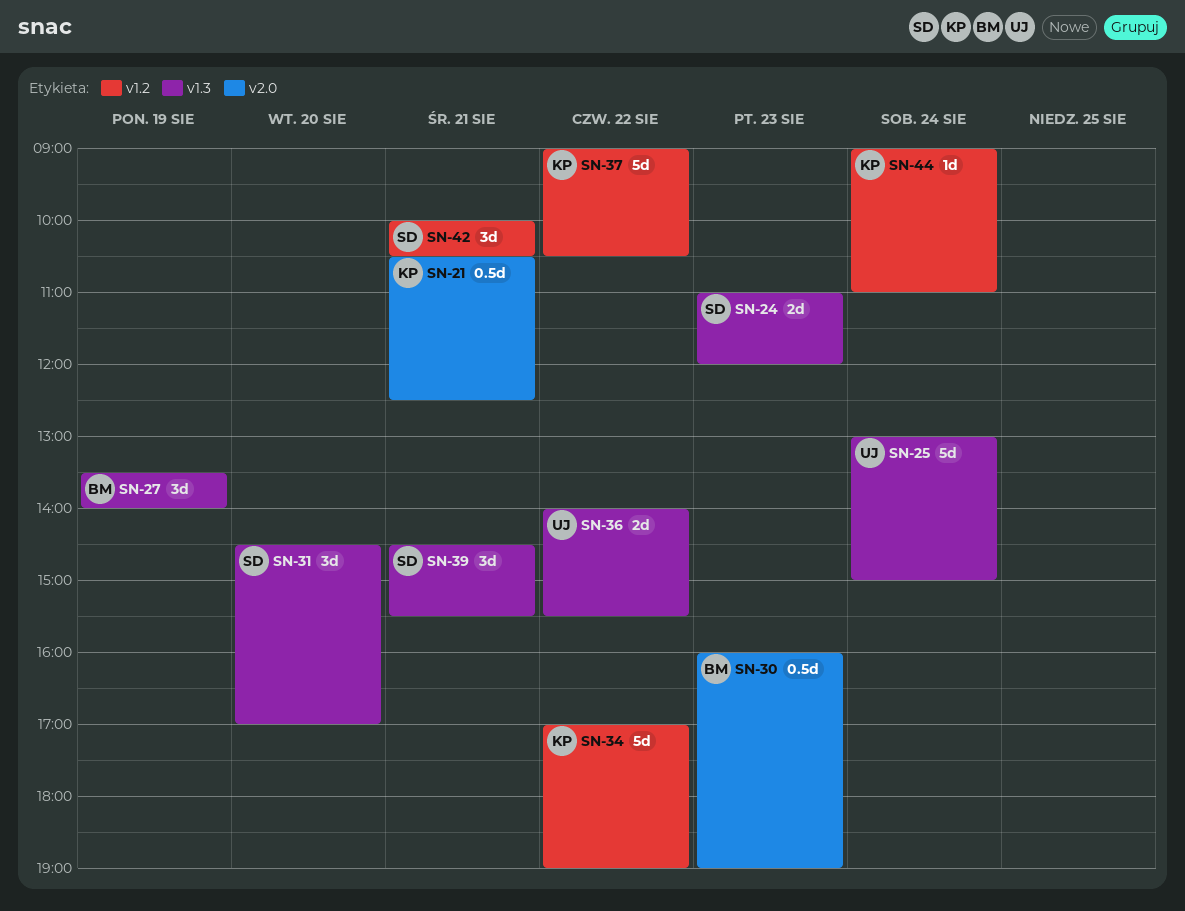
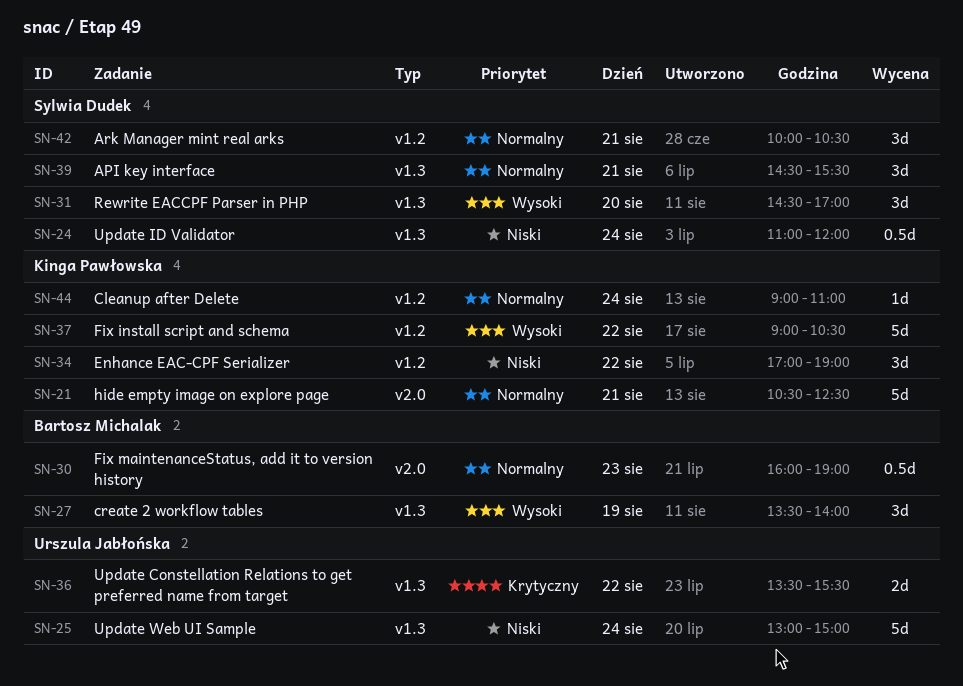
SN-21, estimate: 0.5d -> 5d
SN-24, estimate: 2d -> 0.5d
SN-24, day: Aug 23 -> Aug 24
SN-34, estimate: 5d -> 3d
SN-36, begins: 14:00 -> 13:30

